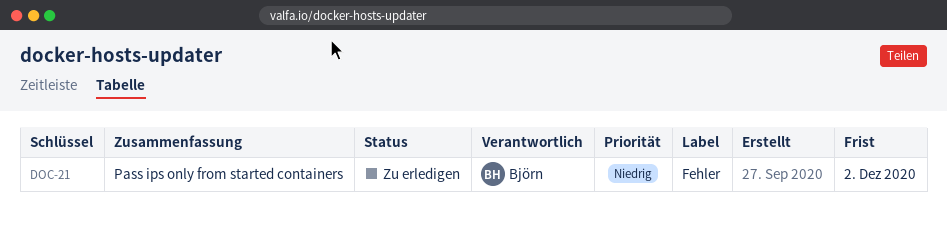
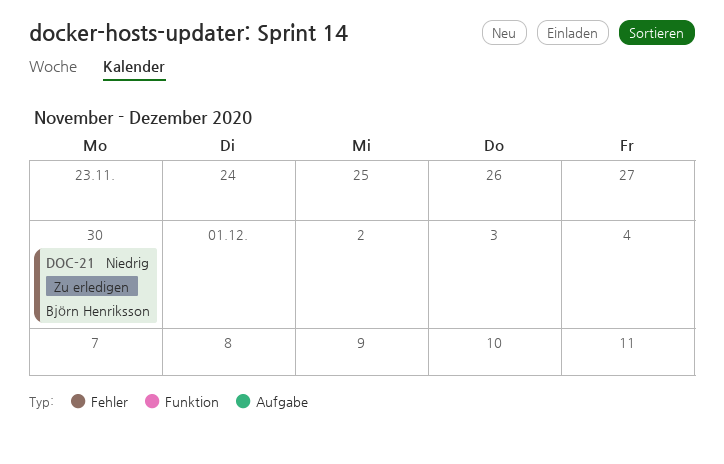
DOC-21, due: Dec 2 -> Nov 30

